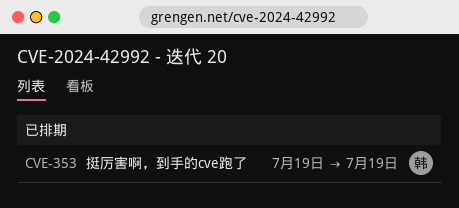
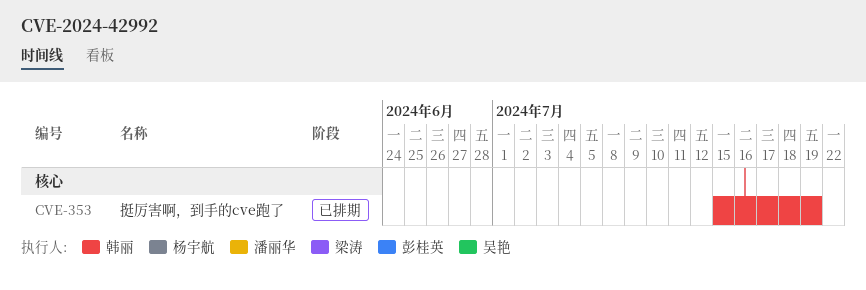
CVE-353, start: Jul 19 -> Jul 15

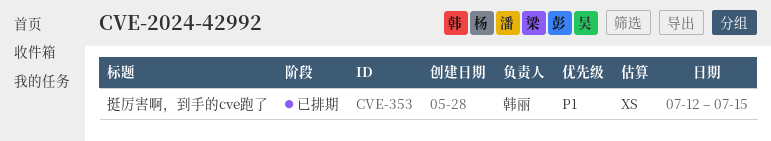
CVE-353, start: Jul 15 -> Jul 12
CVE-353, due: Jul 19 -> Jul 15

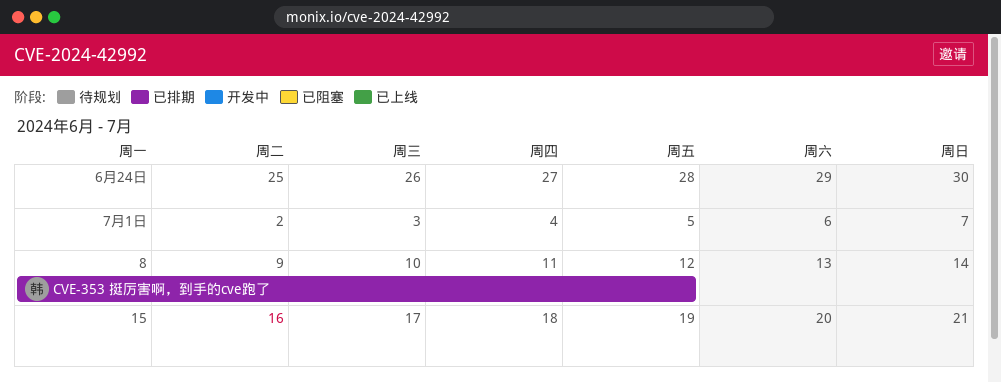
CVE-353, start: Jul 12 -> Jul 8
CVE-353, due: Jul 15 -> Jul 12

